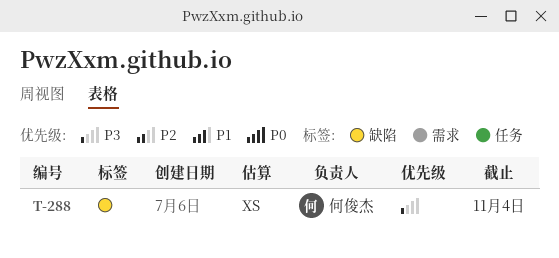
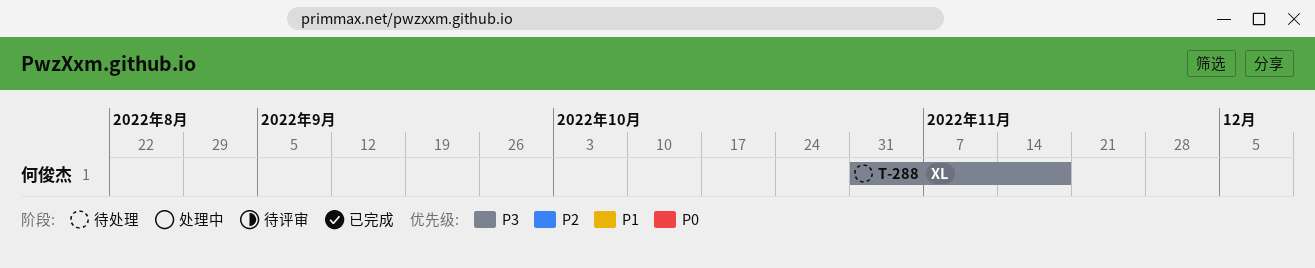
T-288, estimate: XS -> XL
T-288, due: Nov 4 -> Nov 18

